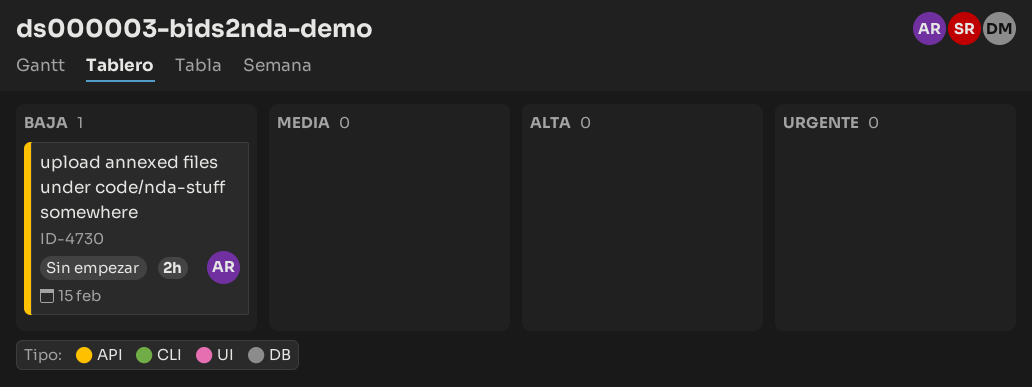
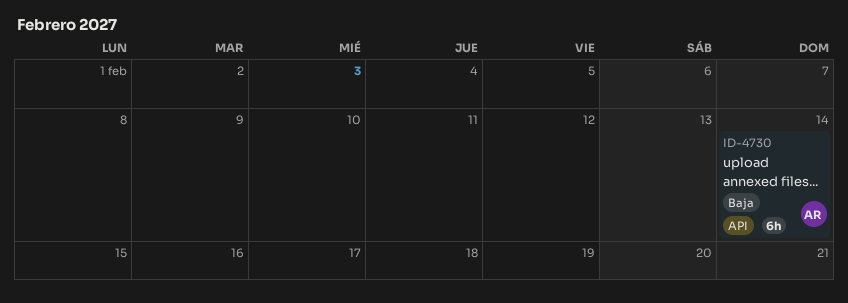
ID-4730, estimate: 2h -> 6h
ID-4730, due: Feb 15 -> Feb 14

